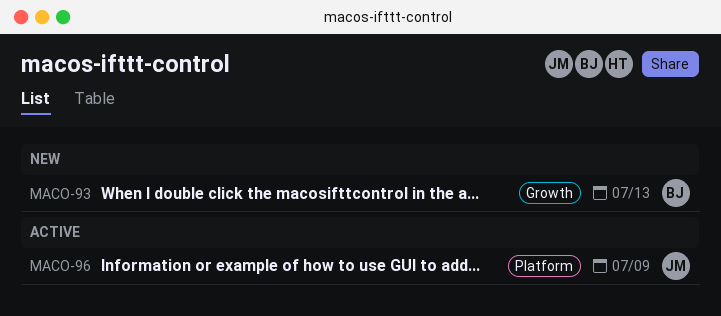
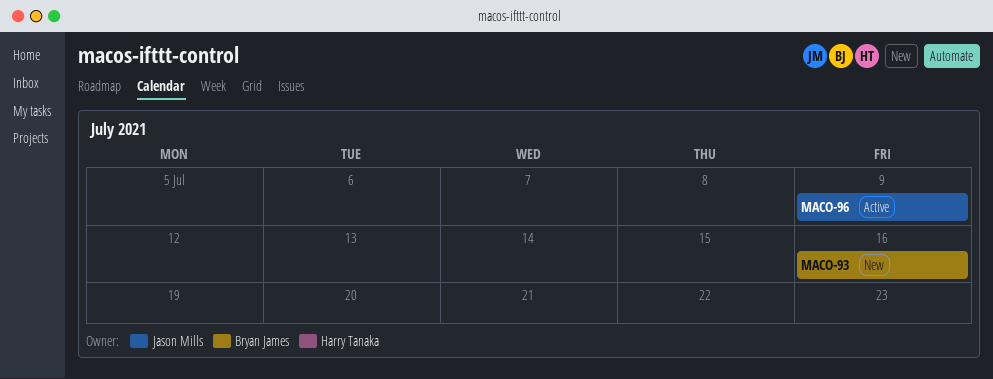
MACO-93, due: Jul 13 -> Jul 16

